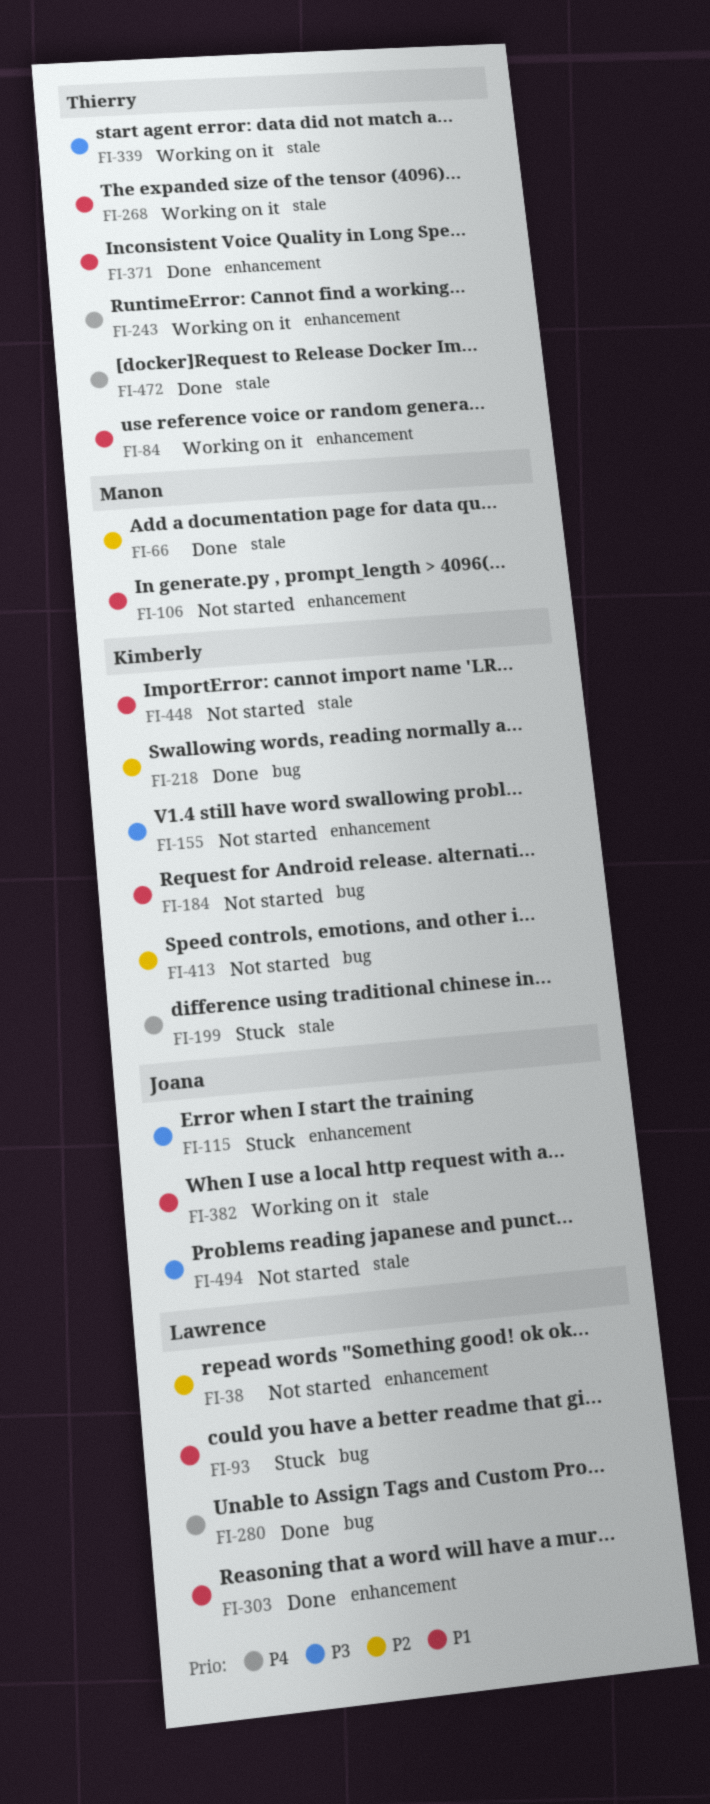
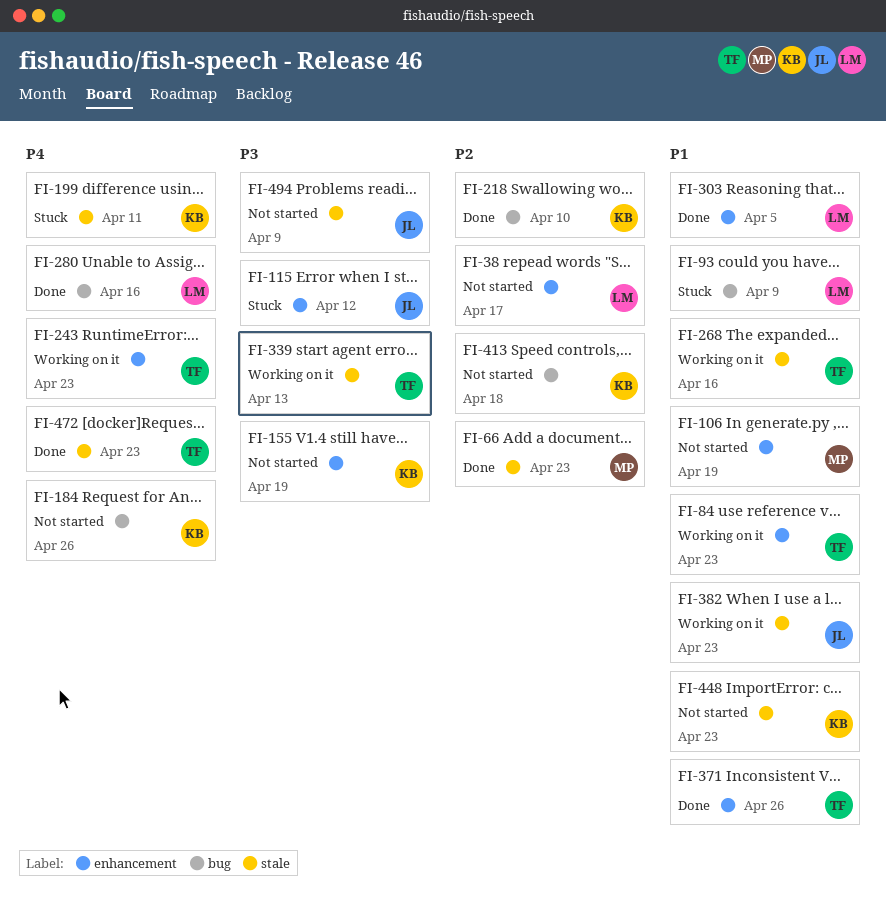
FI-184, priority: P1 -> P4

